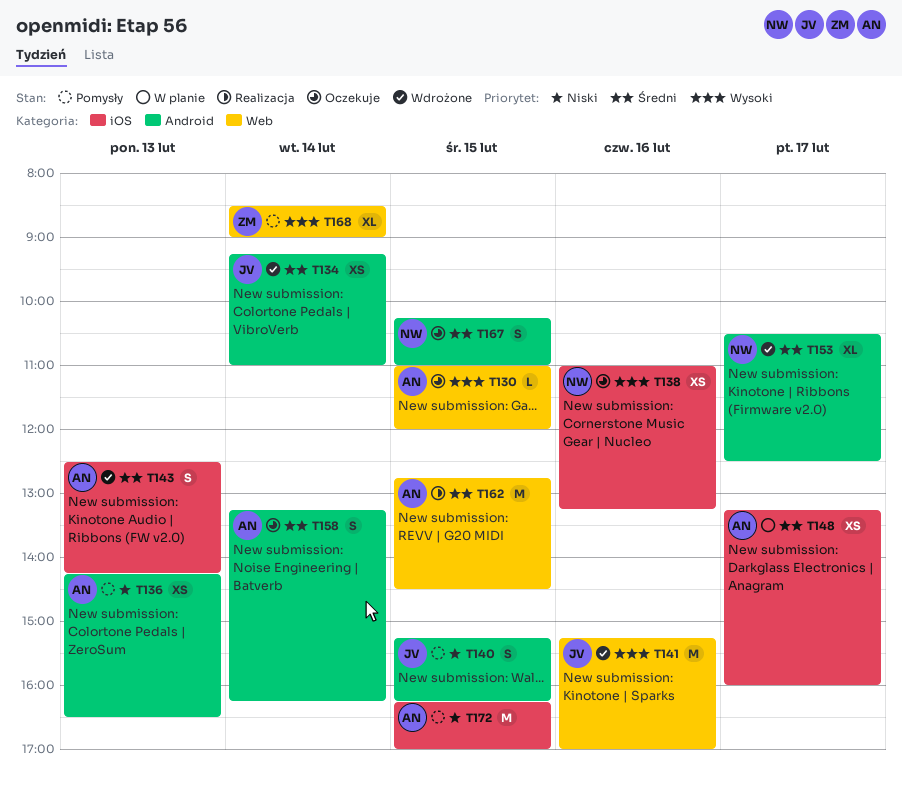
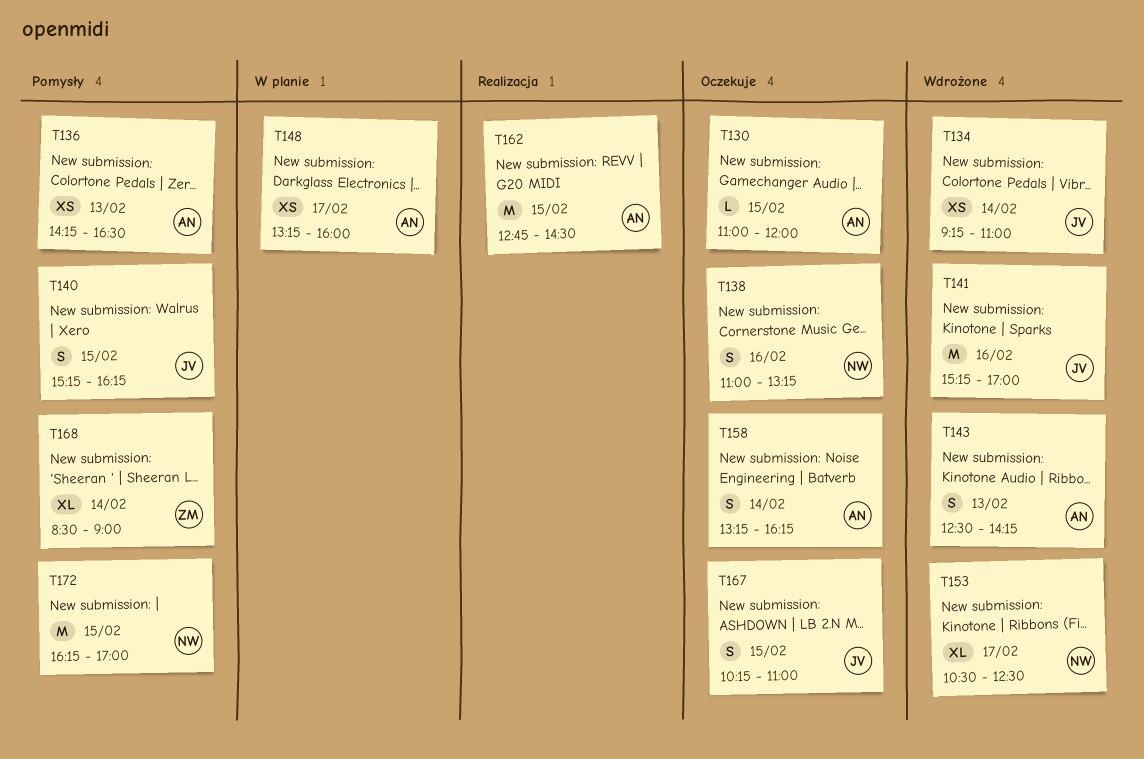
T138, estimate: XS -> S
T167, owner: NW -> JV
T172, owner: AN -> NW

